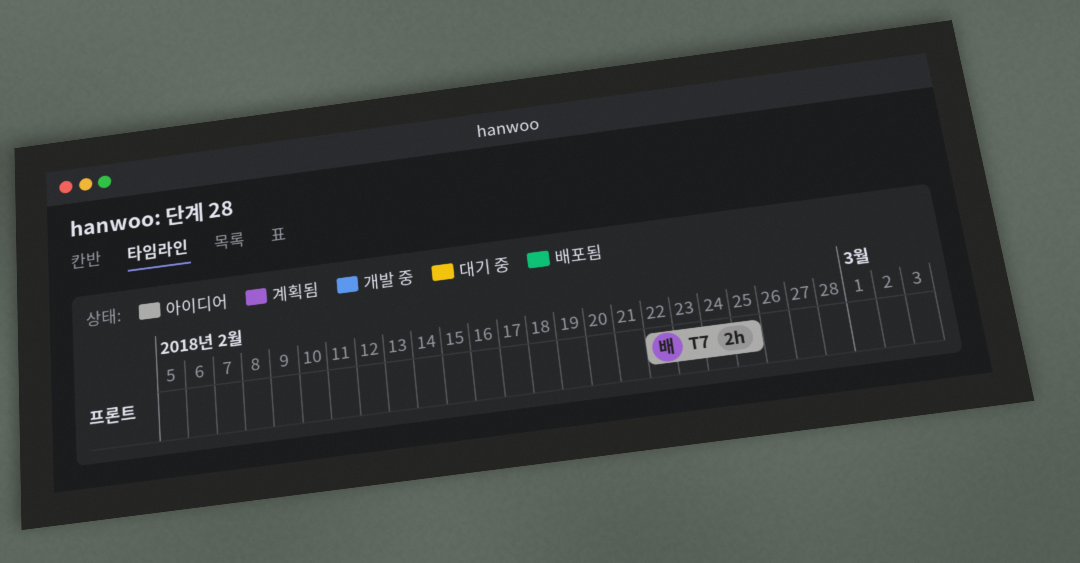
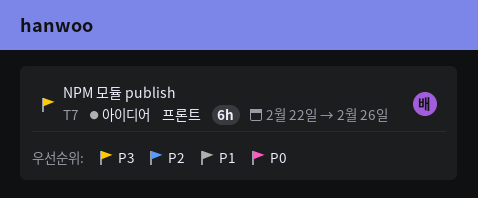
T7, estimate: 2h -> 6h
T7, due: Feb 25 -> Feb 26

